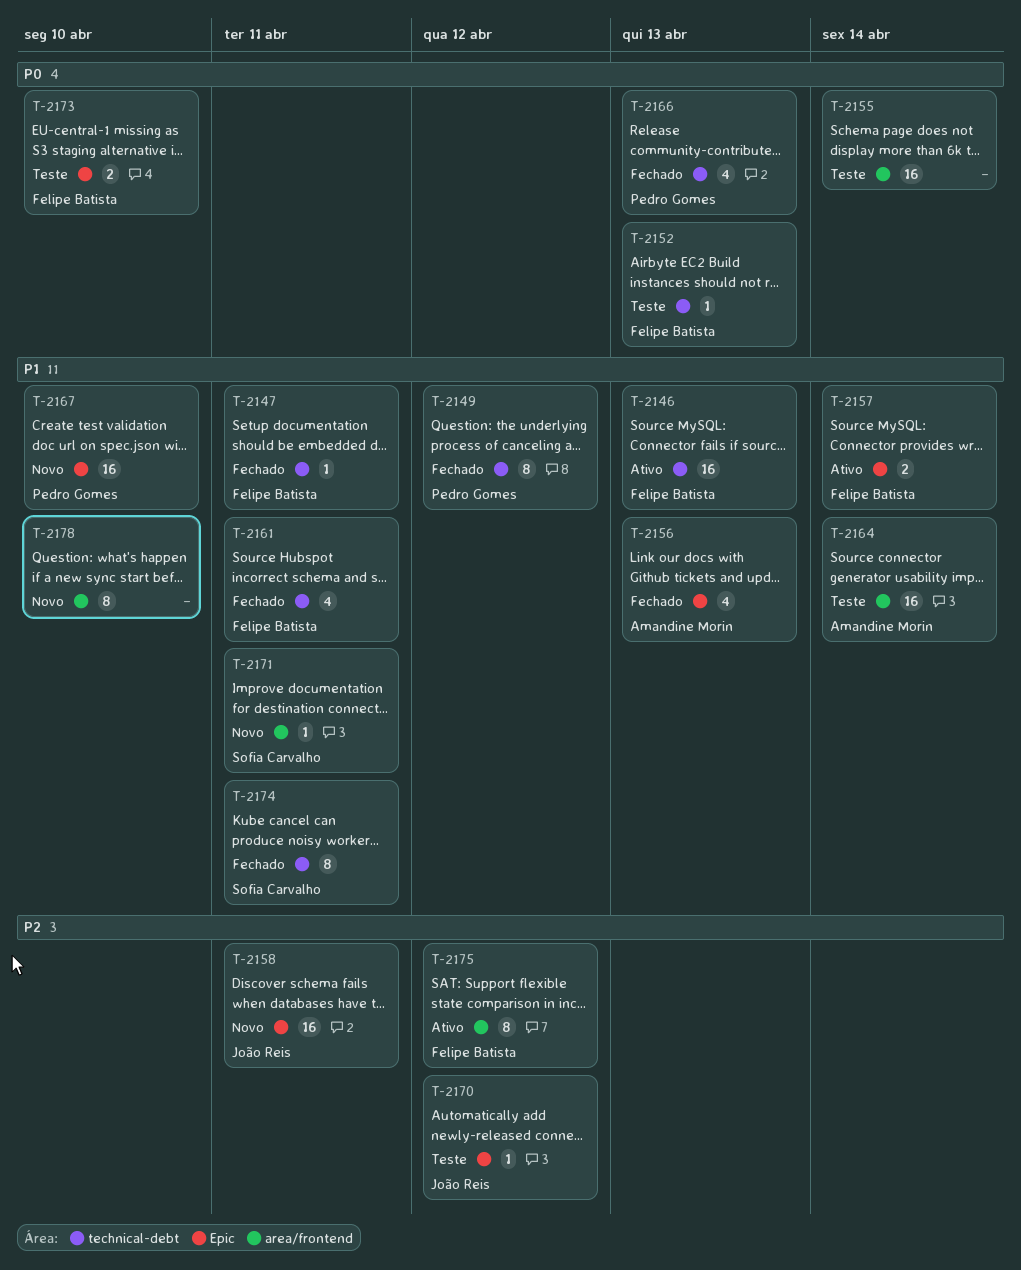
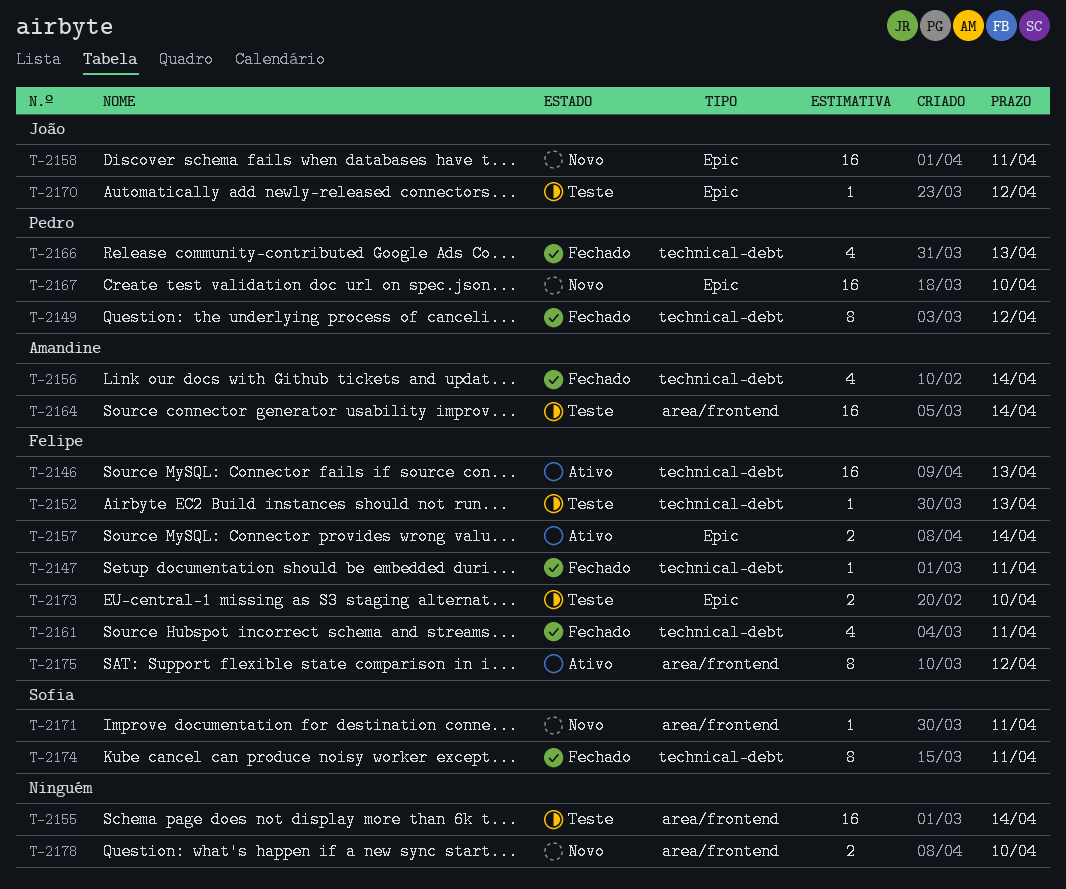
T-2156, label: Epic -> technical-debt
T-2156, due: Apr 13 -> Apr 14
T-2178, estimate: 8 -> 2

